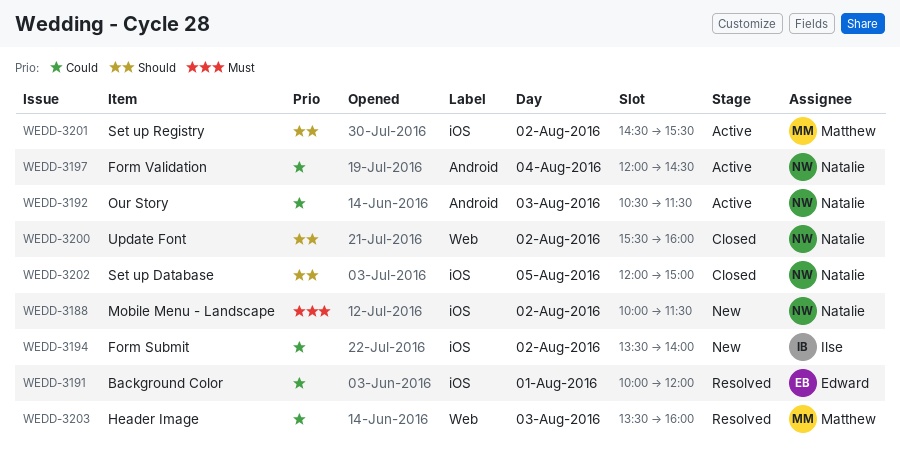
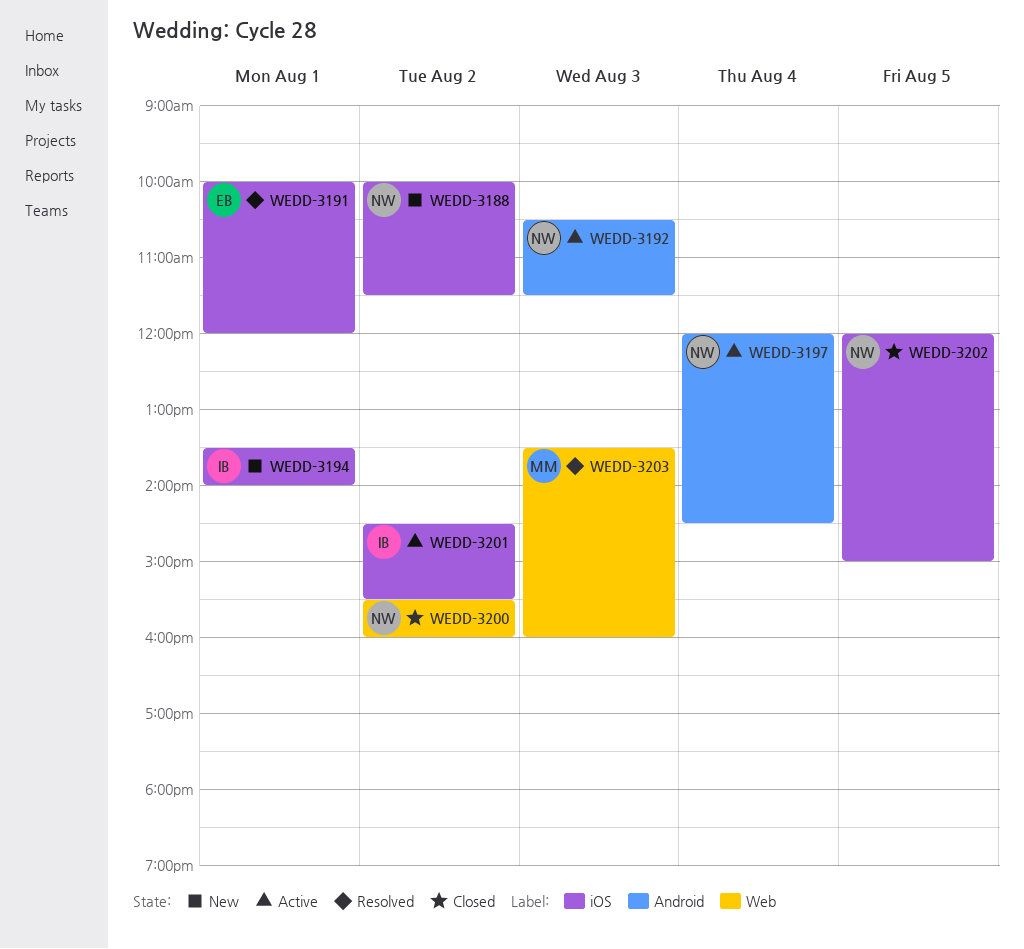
WEDD-3194, day: Aug 2 -> Aug 1
WEDD-3201, owner: Matthew -> Ilse

